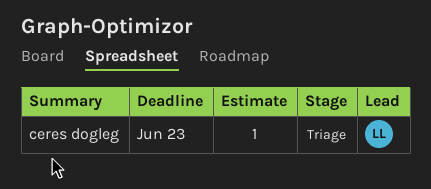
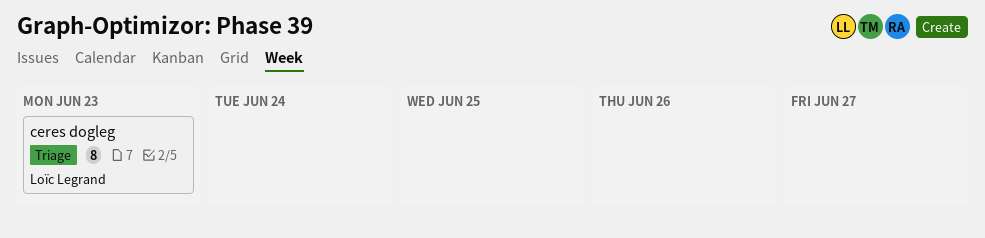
ceres dogleg, estimate: 1 -> 8

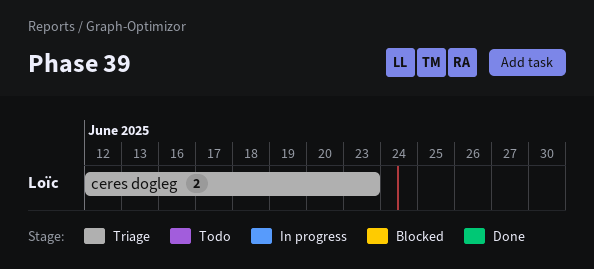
ceres dogleg, estimate: 8 -> 2

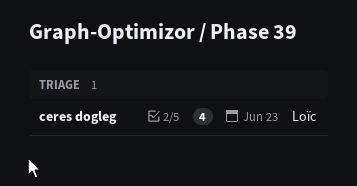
ceres dogleg, estimate: 2 -> 4

